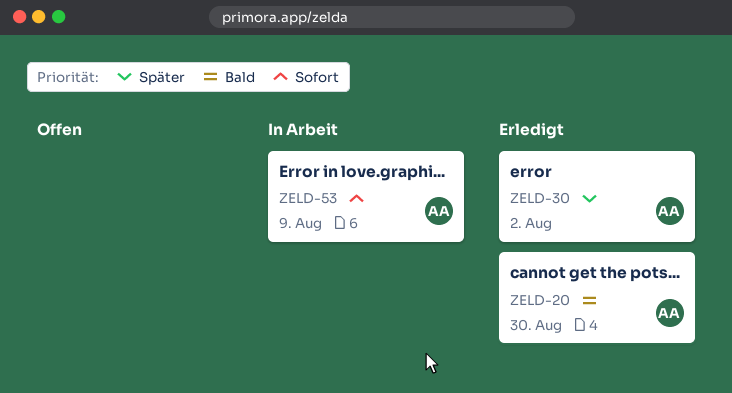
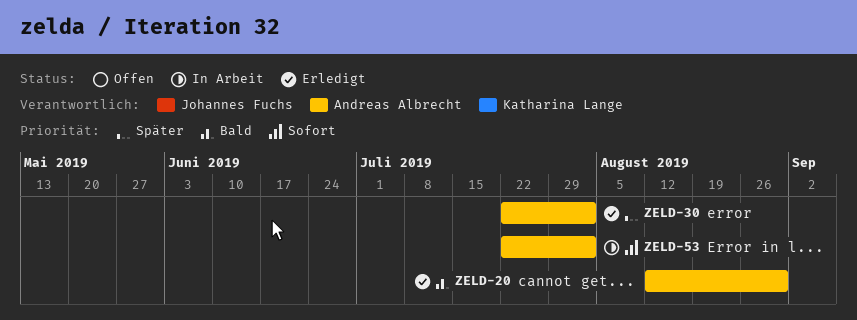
ZELD-53, due: Aug 9 -> Aug 2

